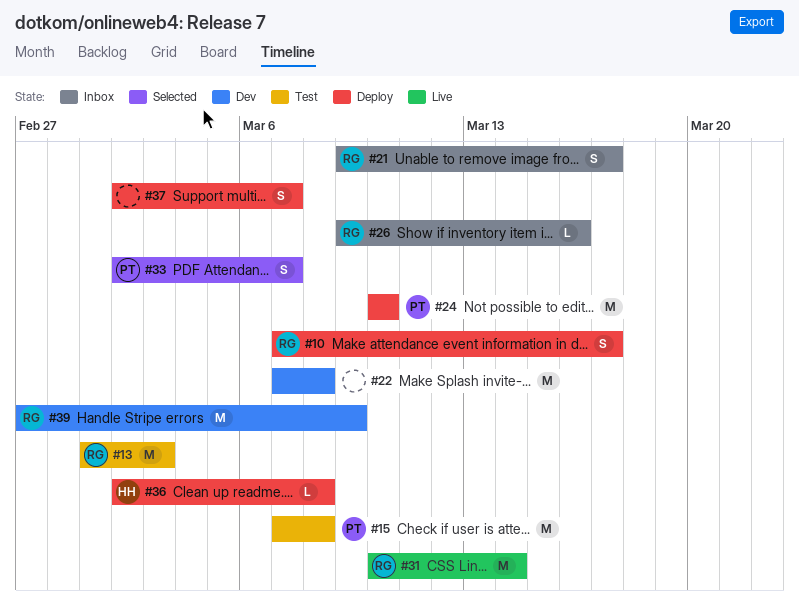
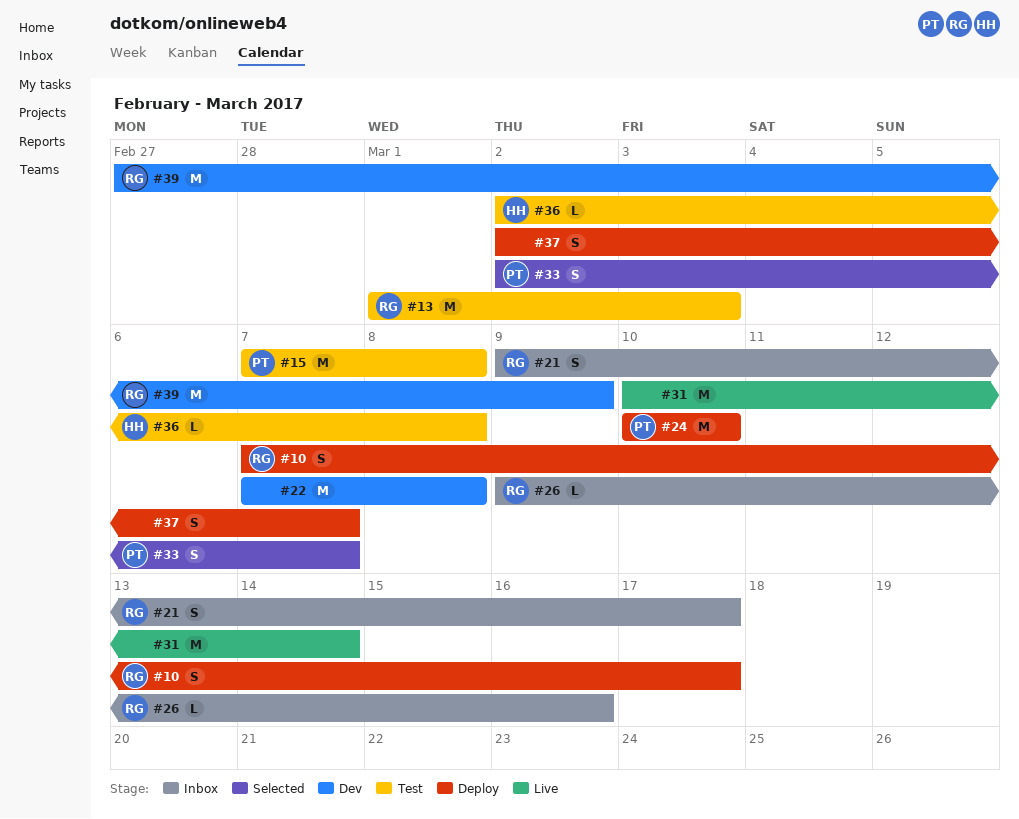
#31, owner: RG -> none
#36, status: Deploy -> Test

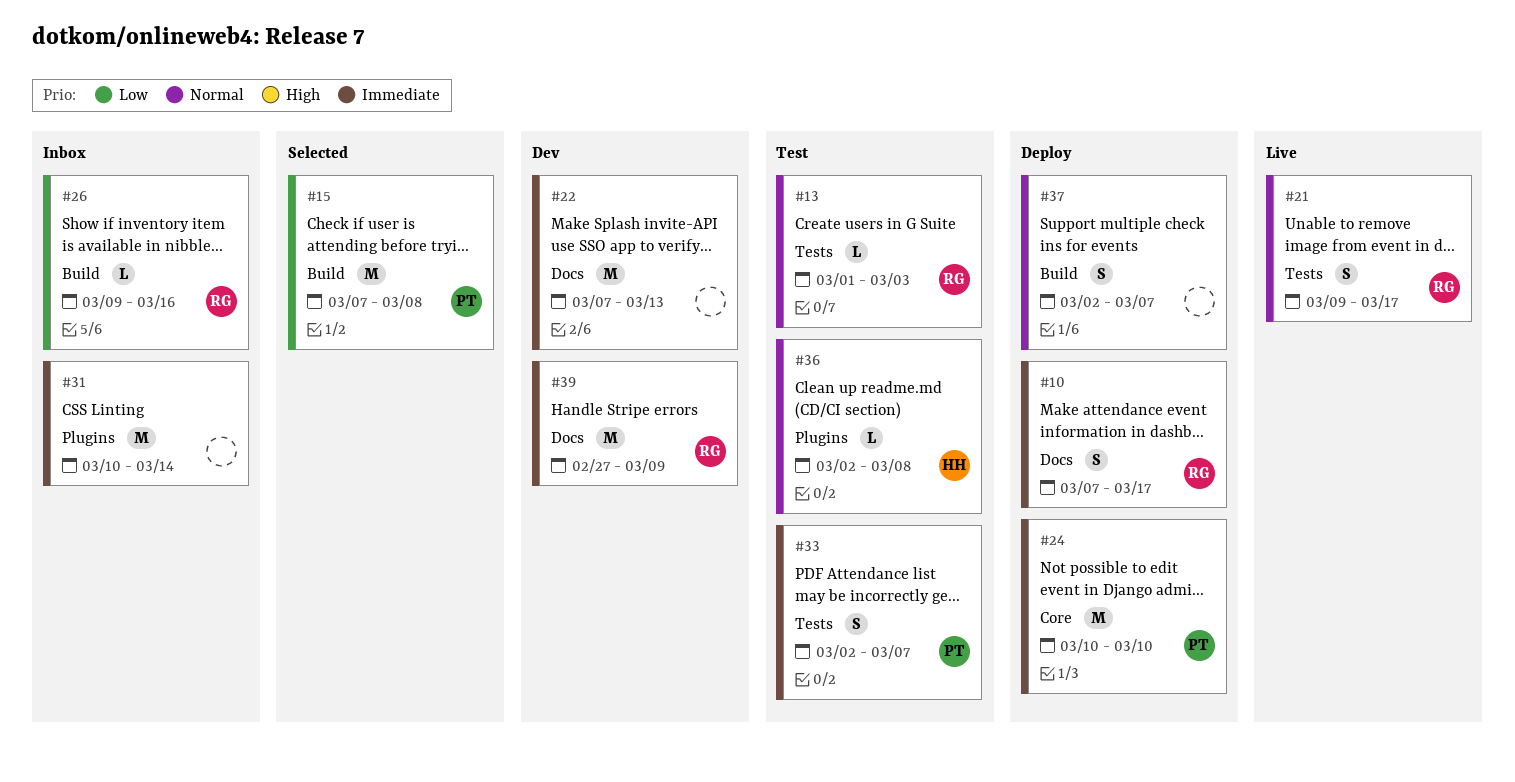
#13, estimate: M -> L
#15, status: Test -> Selected
#21, status: Inbox -> Live
#22, due: Mar 8 -> Mar 13
#31, status: Live -> Inbox
#33, status: Selected -> Test

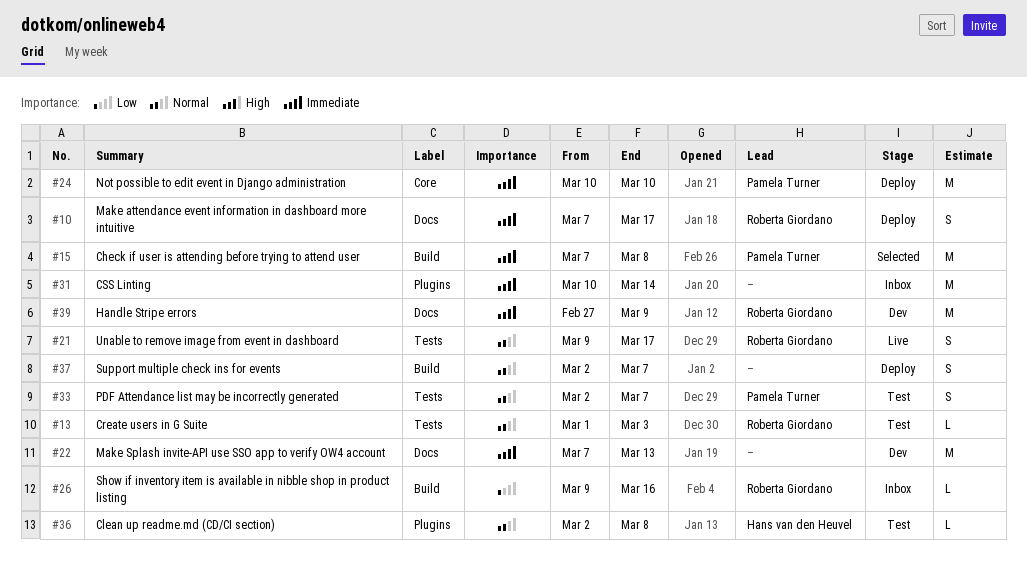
#15, priority: Low -> Immediate
#33, priority: Immediate -> Normal

